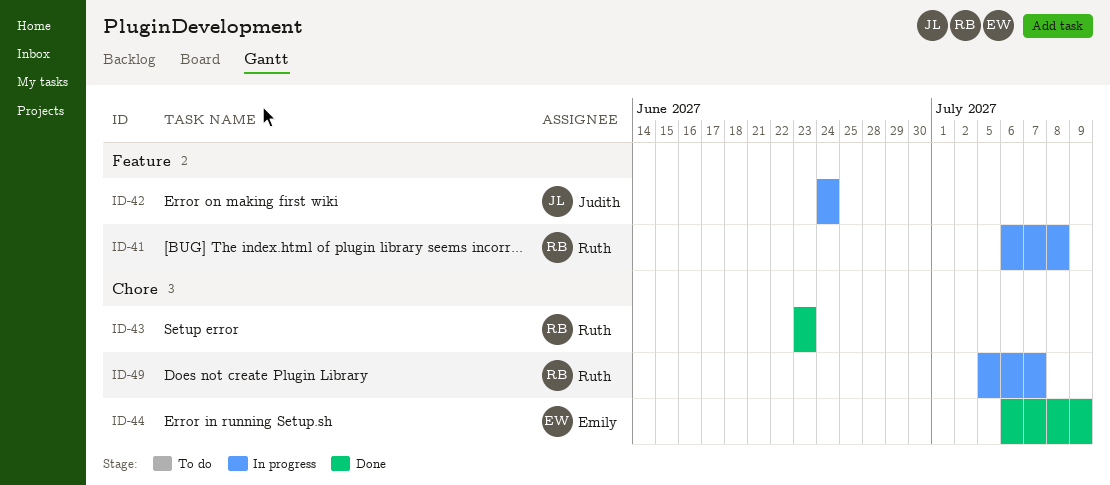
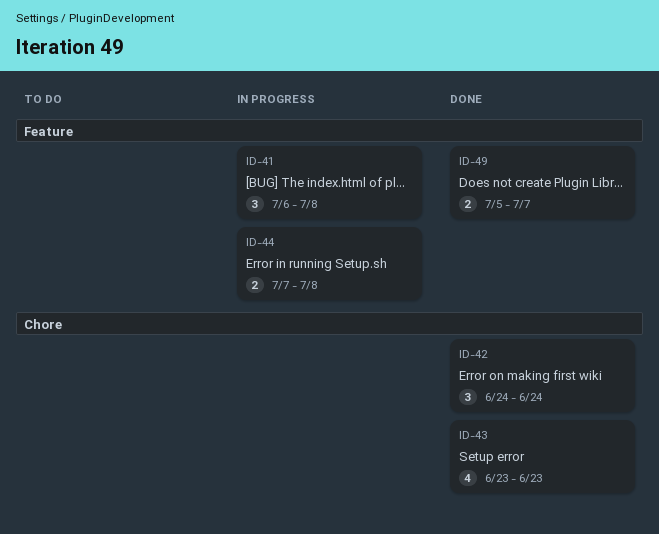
ID-42, status: In progress -> Done
ID-42, label: Feature -> Chore
ID-44, status: Done -> In progress
ID-44, label: Chore -> Feature
ID-44, start: Jul 6 -> Jul 7
ID-44, due: Jul 9 -> Jul 8
ID-49, status: In progress -> Done
ID-49, label: Chore -> Feature

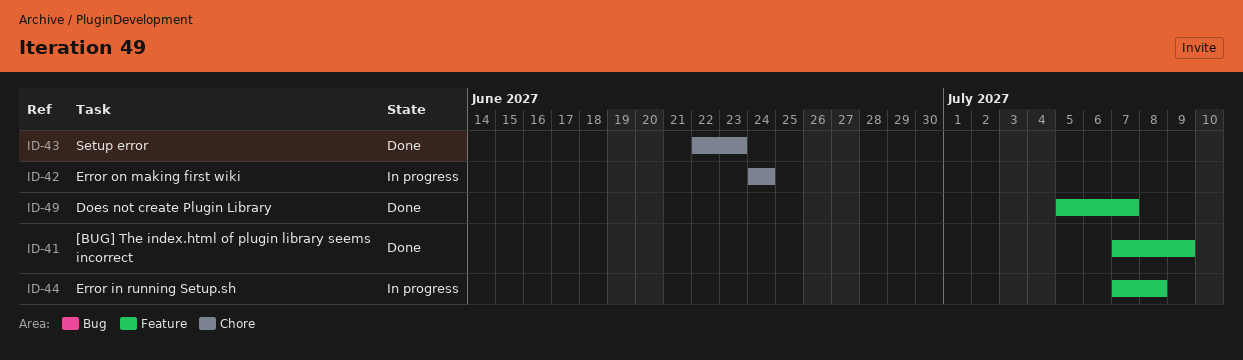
ID-41, status: In progress -> Done
ID-41, start: Jul 6 -> Jul 7
ID-41, due: Jul 8 -> Jul 9
ID-42, status: Done -> In progress
ID-43, start: Jun 23 -> Jun 22

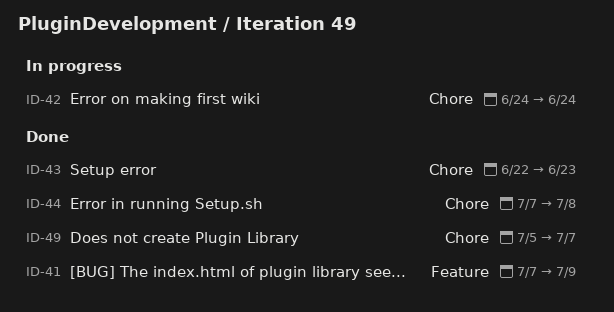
ID-44, status: In progress -> Done
ID-44, label: Feature -> Chore
ID-49, label: Feature -> Chore

